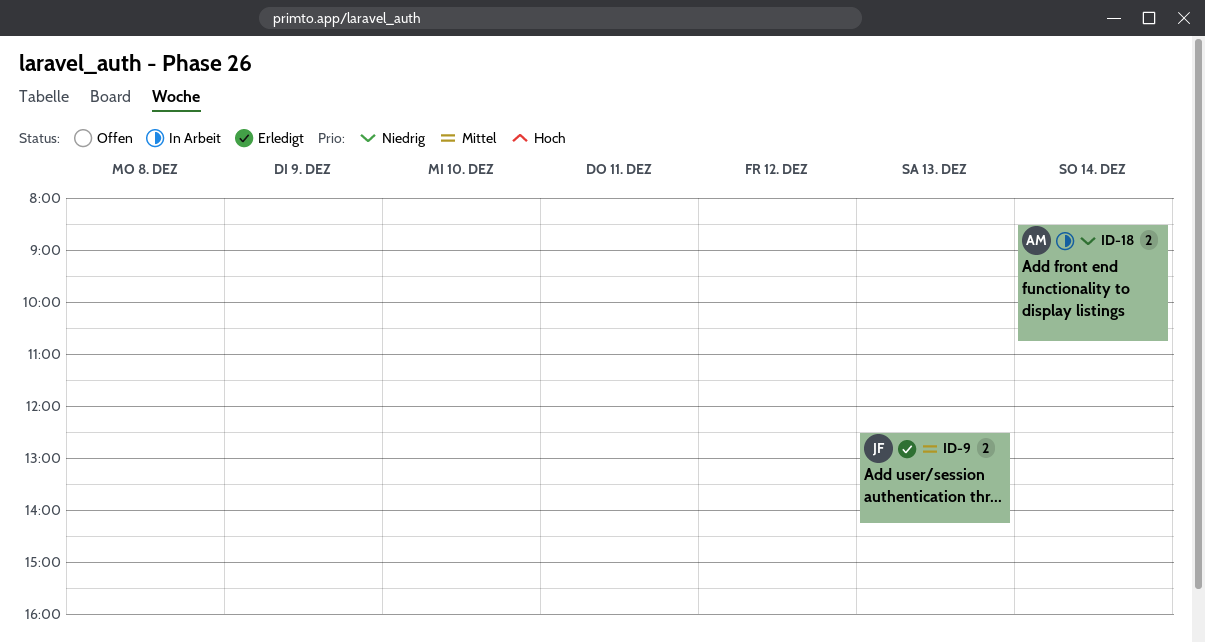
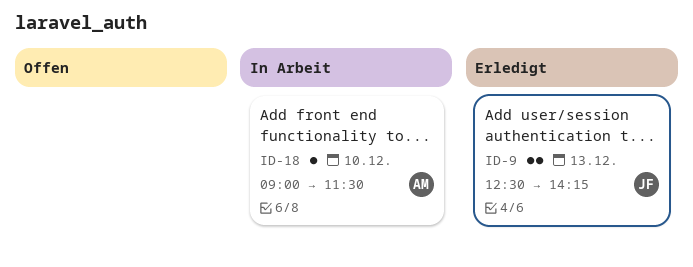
ID-18, estimate: 2 -> 1
ID-18, day: Dec 14 -> Dec 10
ID-18, begins: 08:30 -> 09:00
ID-18, ends: 10:45 -> 11:30

